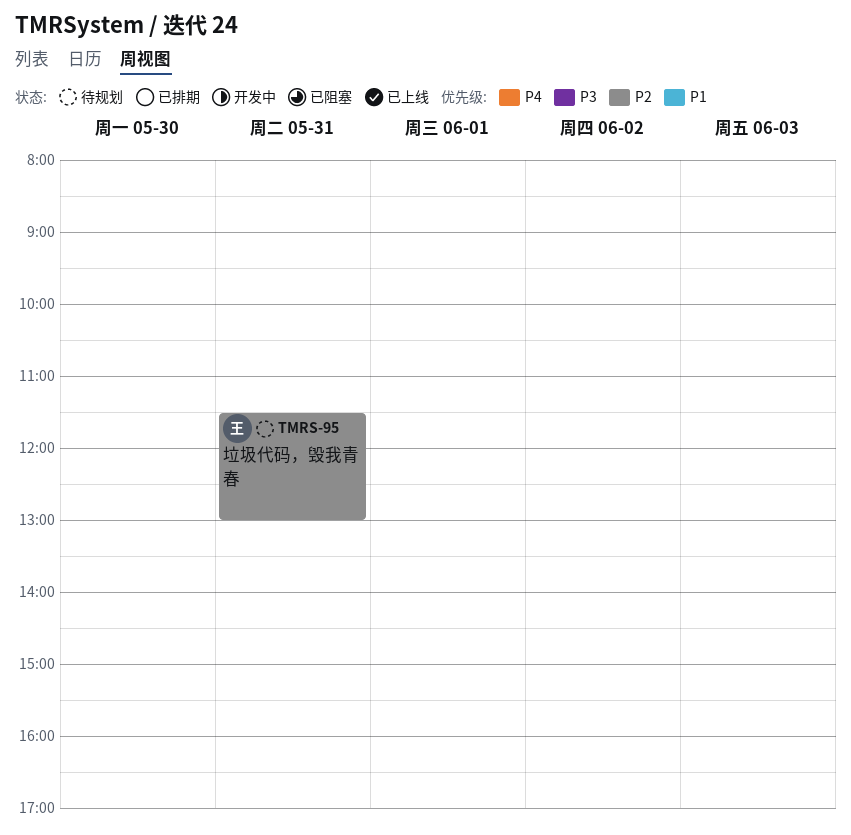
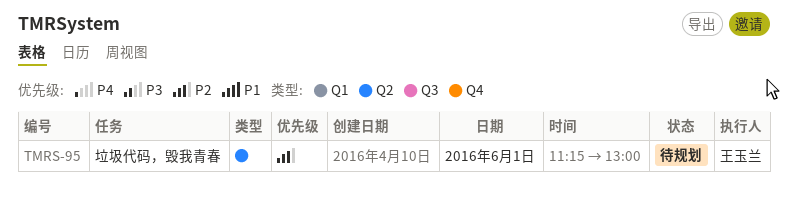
TMRS-95, day: May 31 -> Jun 1
TMRS-95, begins: 11:30 -> 11:15

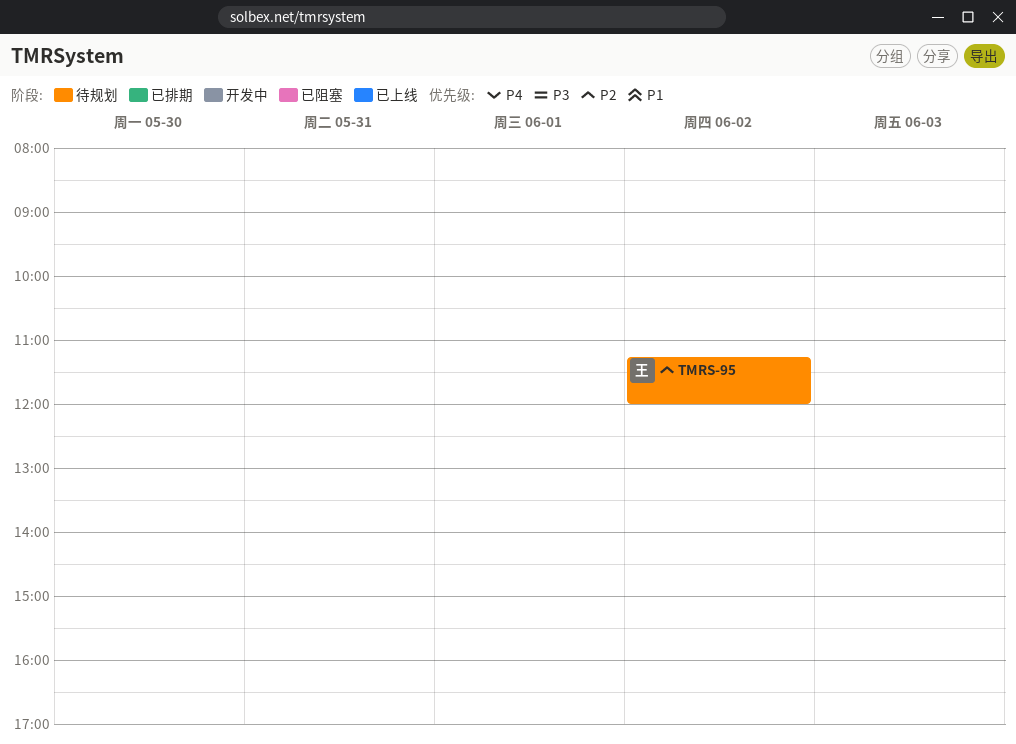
TMRS-95, day: Jun 1 -> Jun 2
TMRS-95, ends: 13:00 -> 12:00

